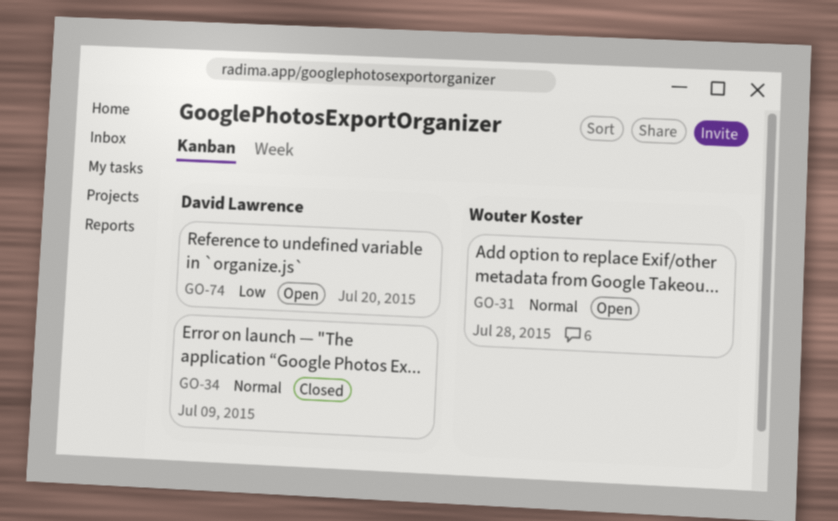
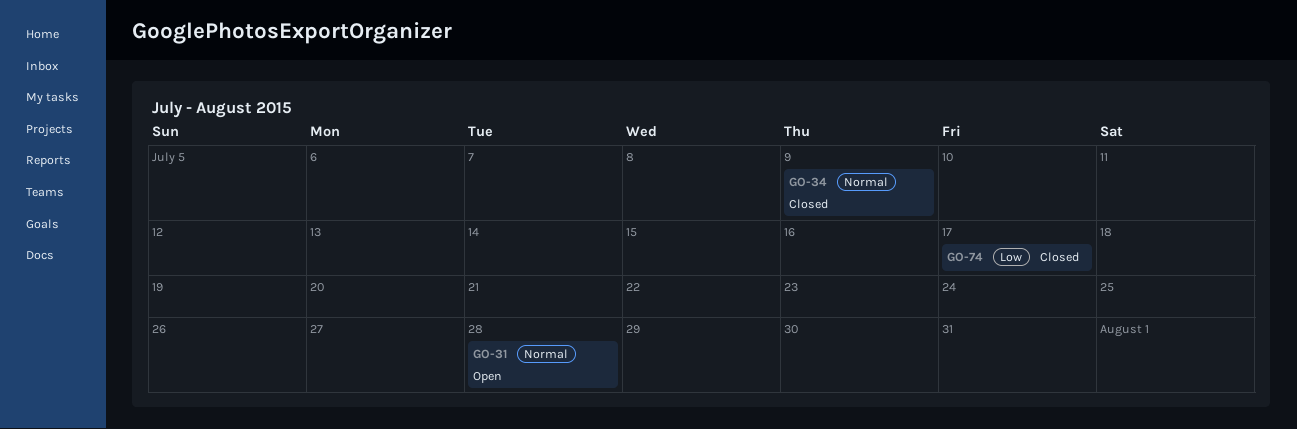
GO-74, status: Open -> Closed
GO-74, due: Jul 20 -> Jul 17

